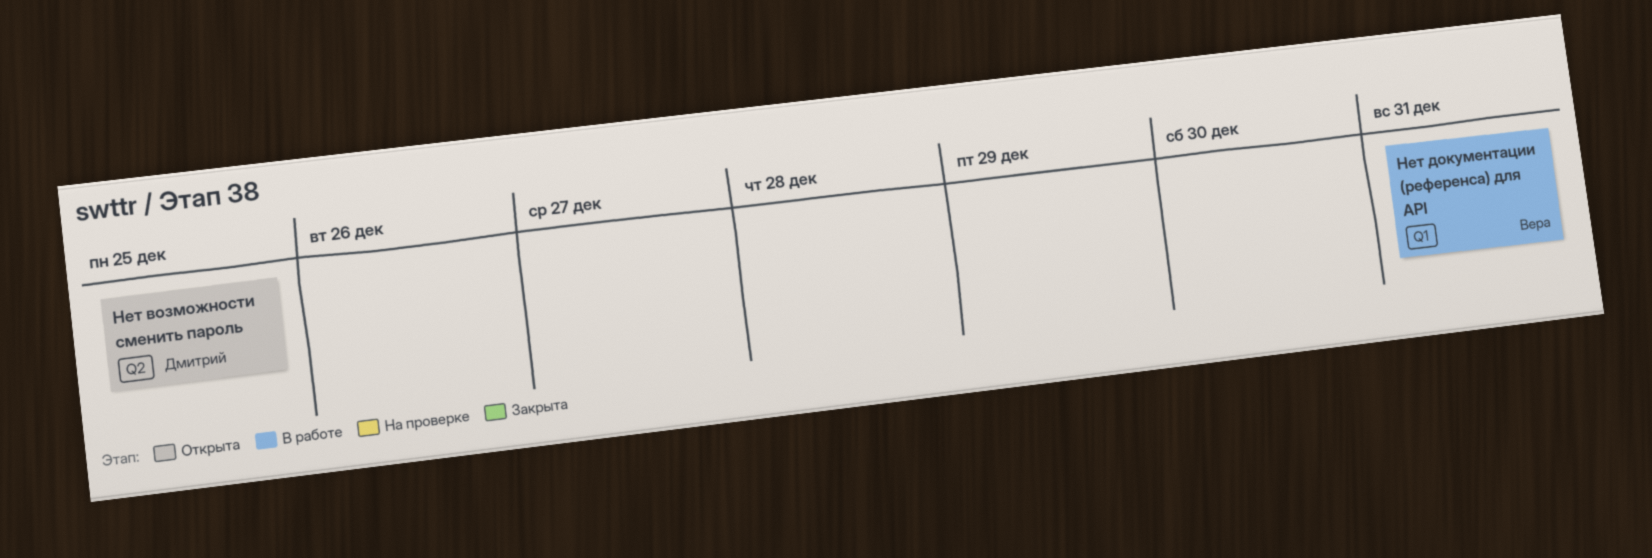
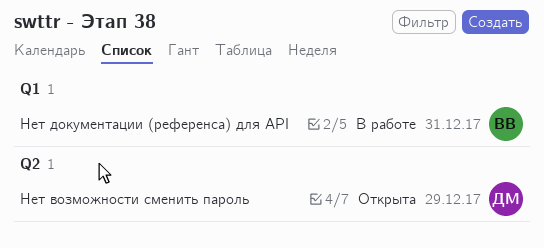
Нет возможности сменить пароль, due: Dec 25 -> Dec 29

